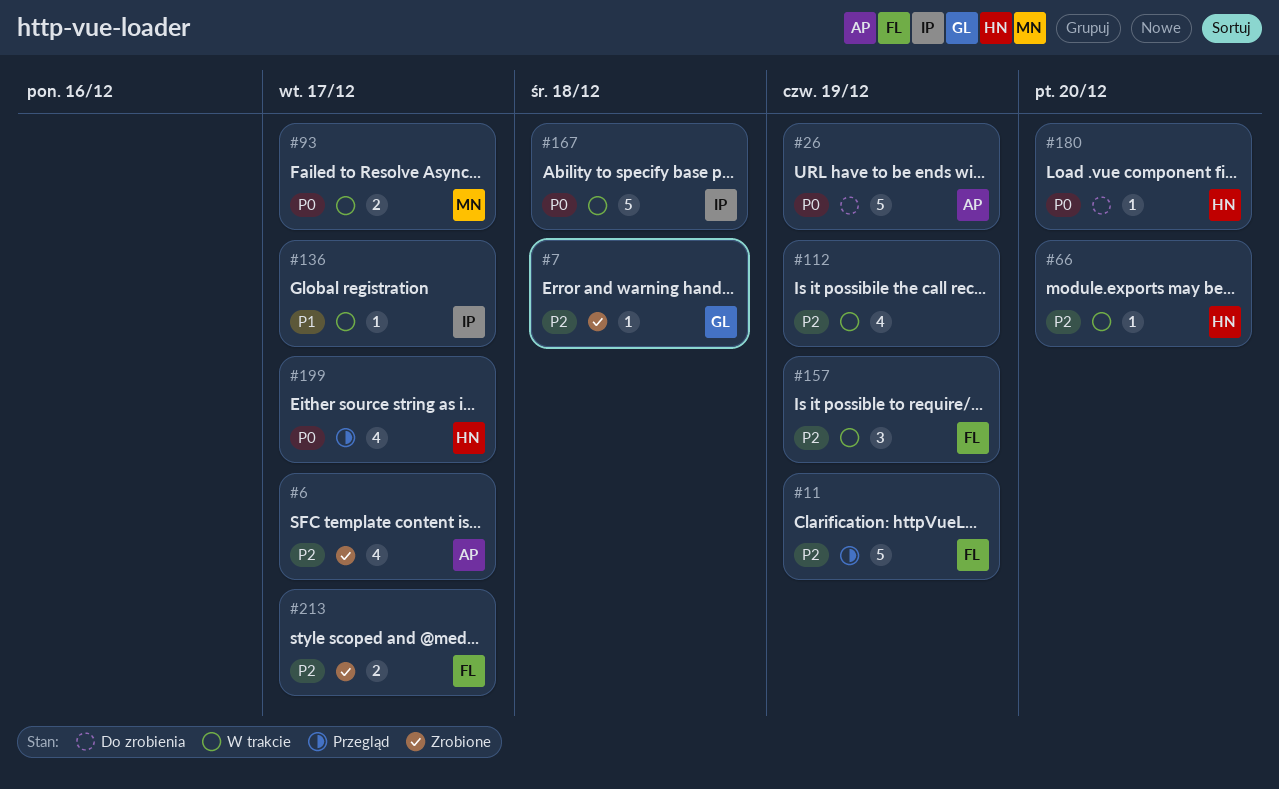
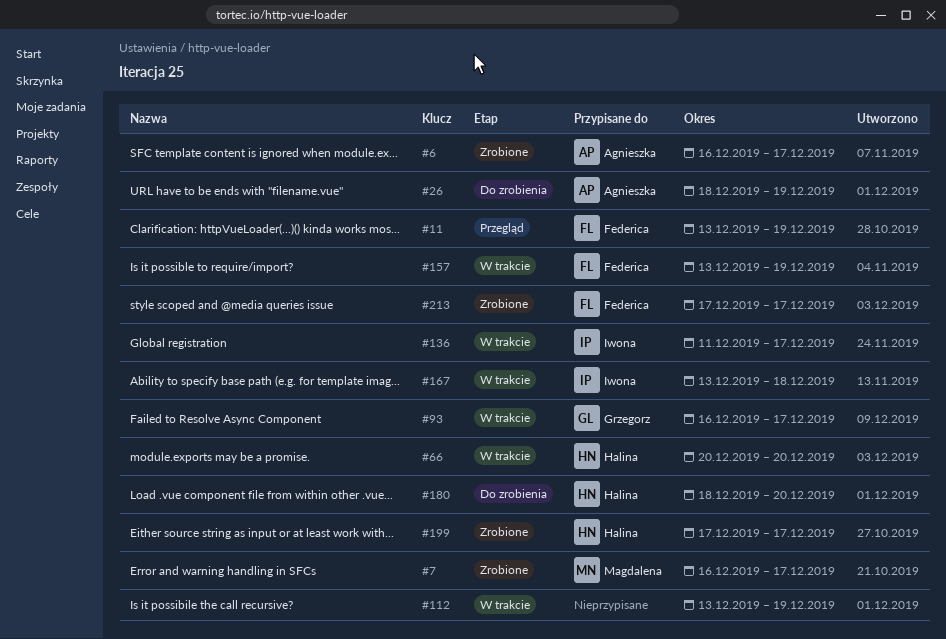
#7, owner: Grzegorz -> Magdalena
#7, due: Dec 18 -> Dec 17
#93, owner: Magdalena -> Grzegorz
#199, status: Przegląd -> Zrobione

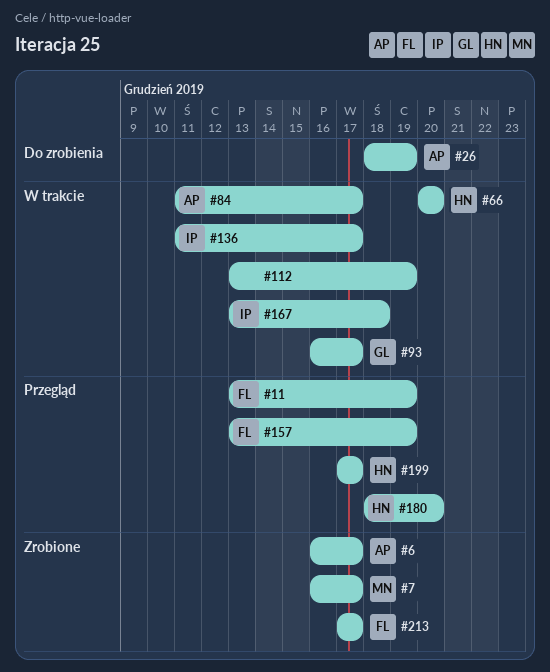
#84: none -> present
#157, status: W trakcie -> Przegląd
#180, status: Do zrobienia -> Przegląd
#199, status: Zrobione -> Przegląd

